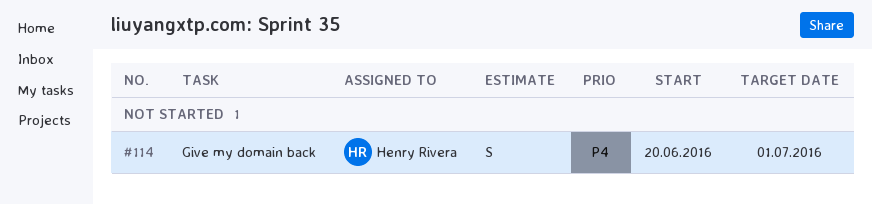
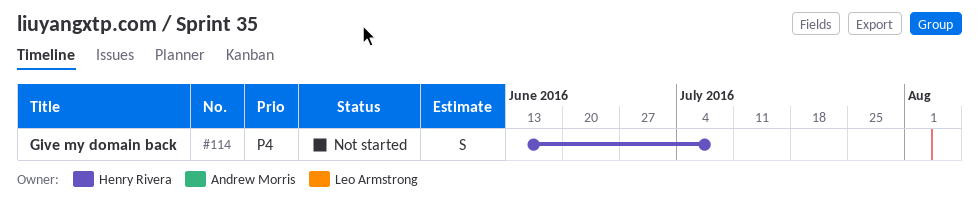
#114, start: Jun 20 -> Jun 13
#114, due: Jul 1 -> Jul 8

